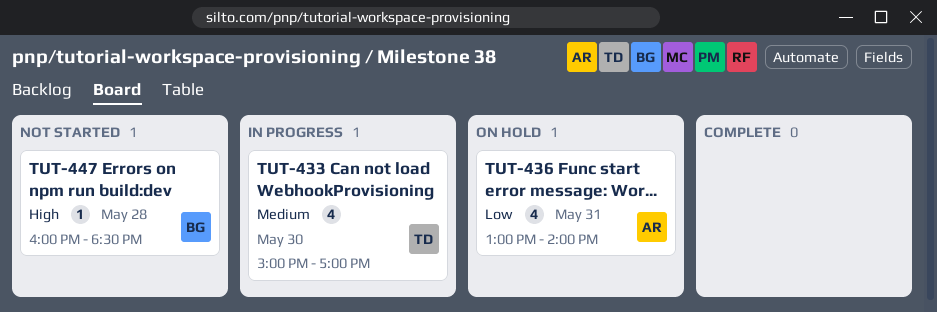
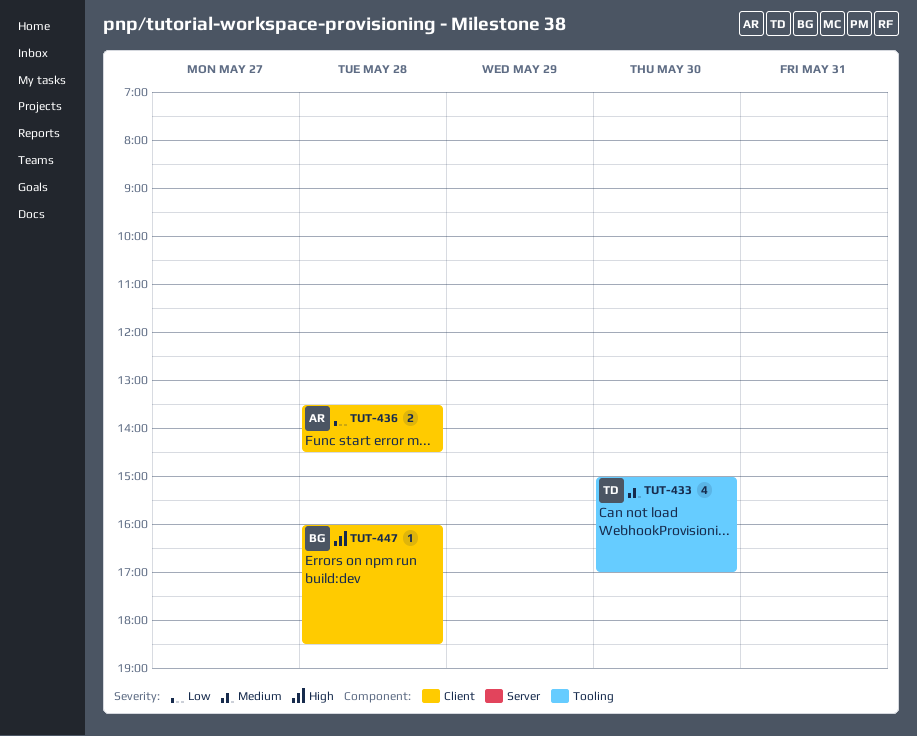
TUT-436, estimate: 4 -> 2
TUT-436, day: May 31 -> May 28
TUT-436, begins: 13:00 -> 13:30
TUT-436, ends: 14:00 -> 14:30

